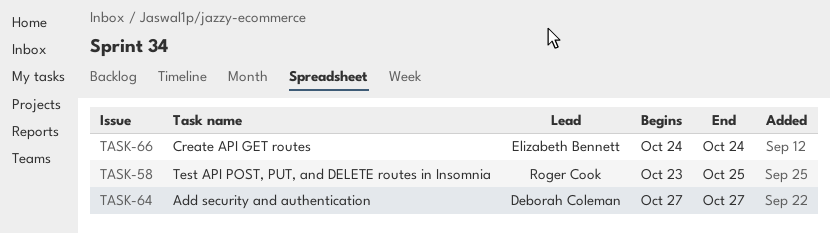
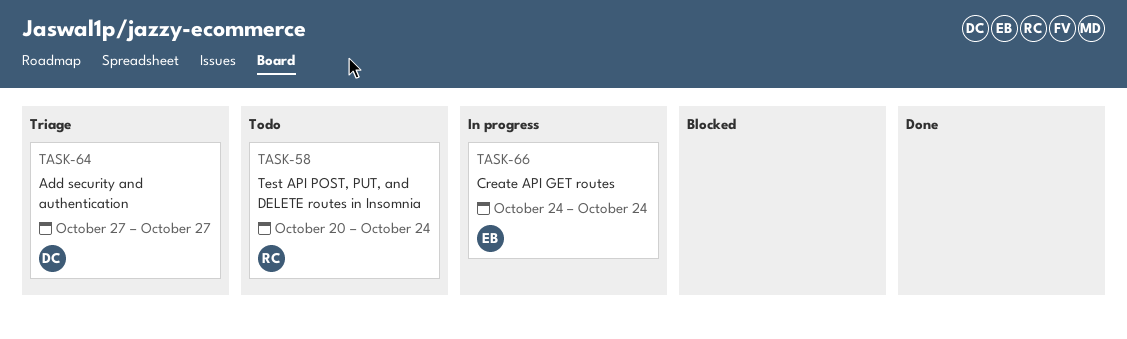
TASK-58, start: Oct 23 -> Oct 20
TASK-58, due: Oct 25 -> Oct 24

